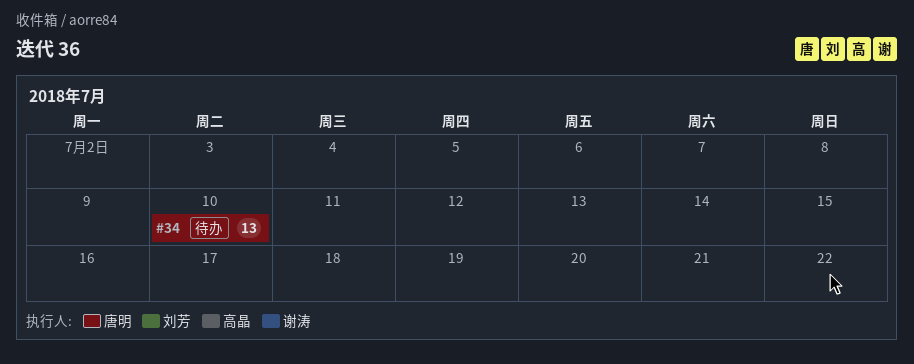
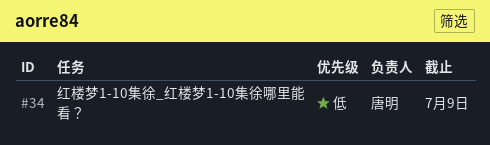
#34, due: Jul 10 -> Jul 9

